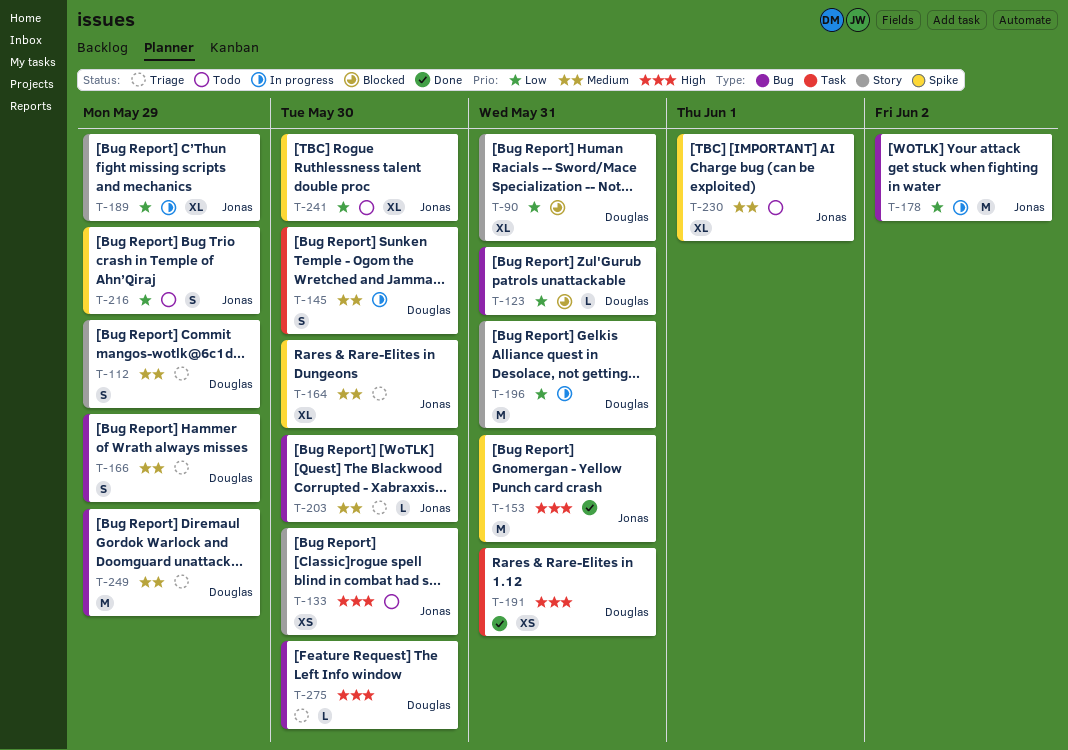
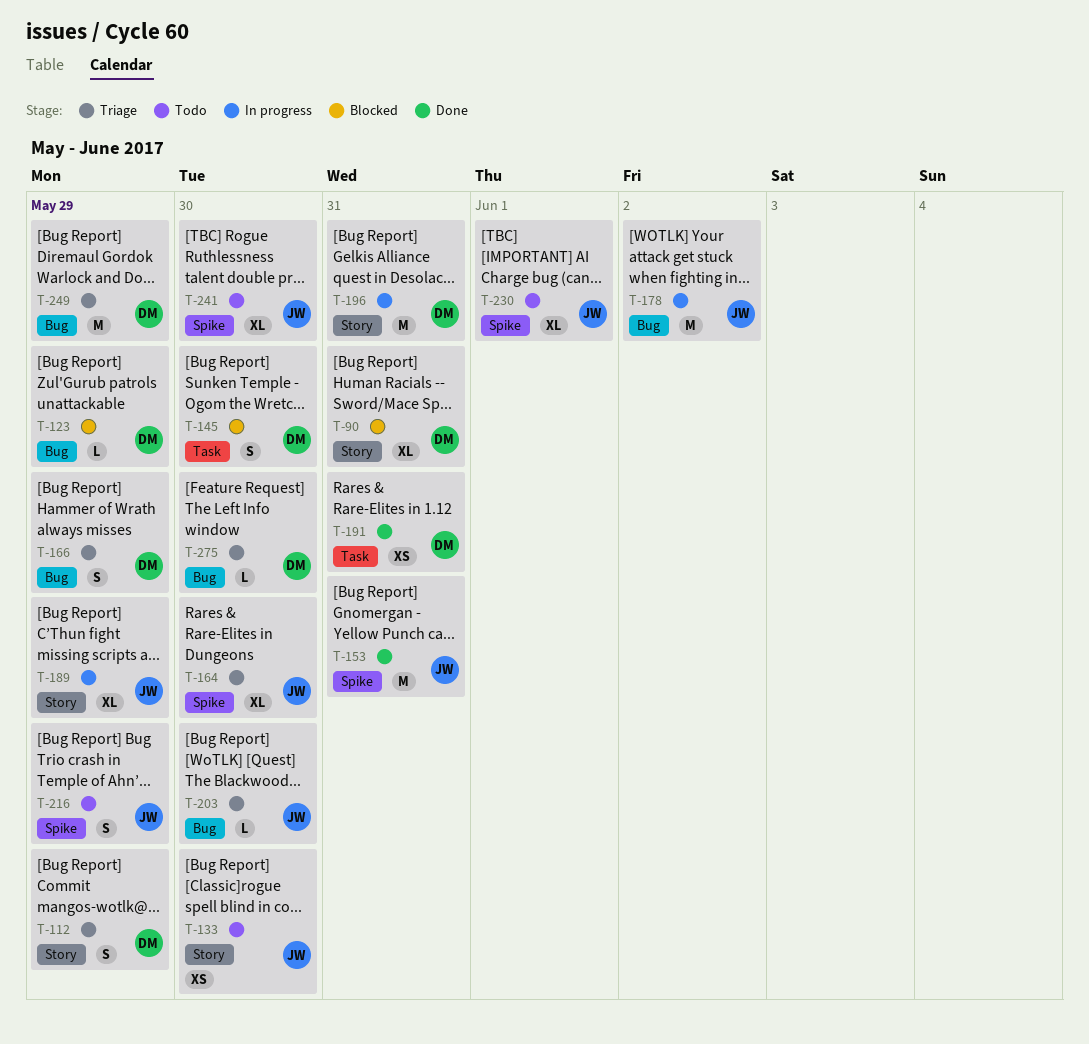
T-123, due: May 31 -> May 29
T-145, status: In progress -> Blocked

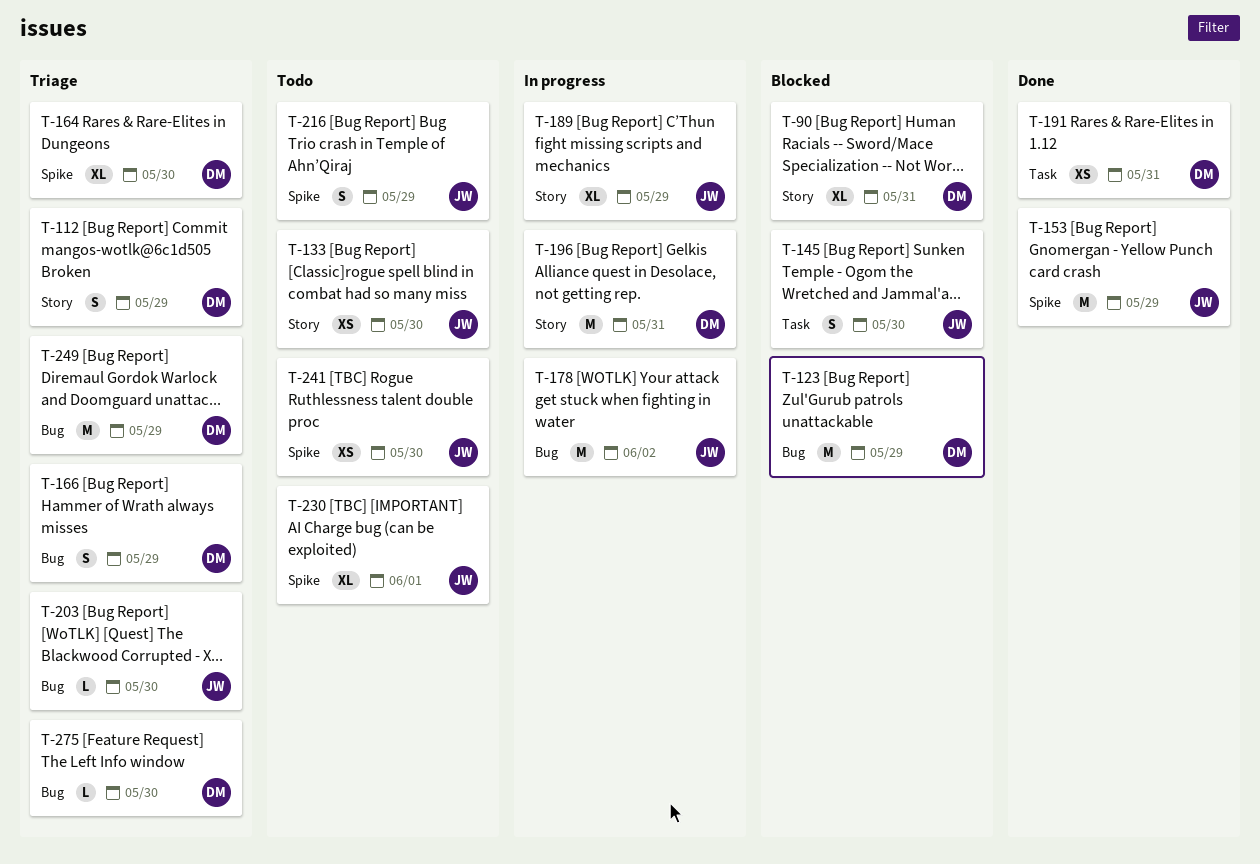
T-123, estimate: L -> M
T-145, owner: DM -> JW
T-153, due: May 31 -> May 29
T-164, owner: JW -> DM
T-241, estimate: XL -> XS

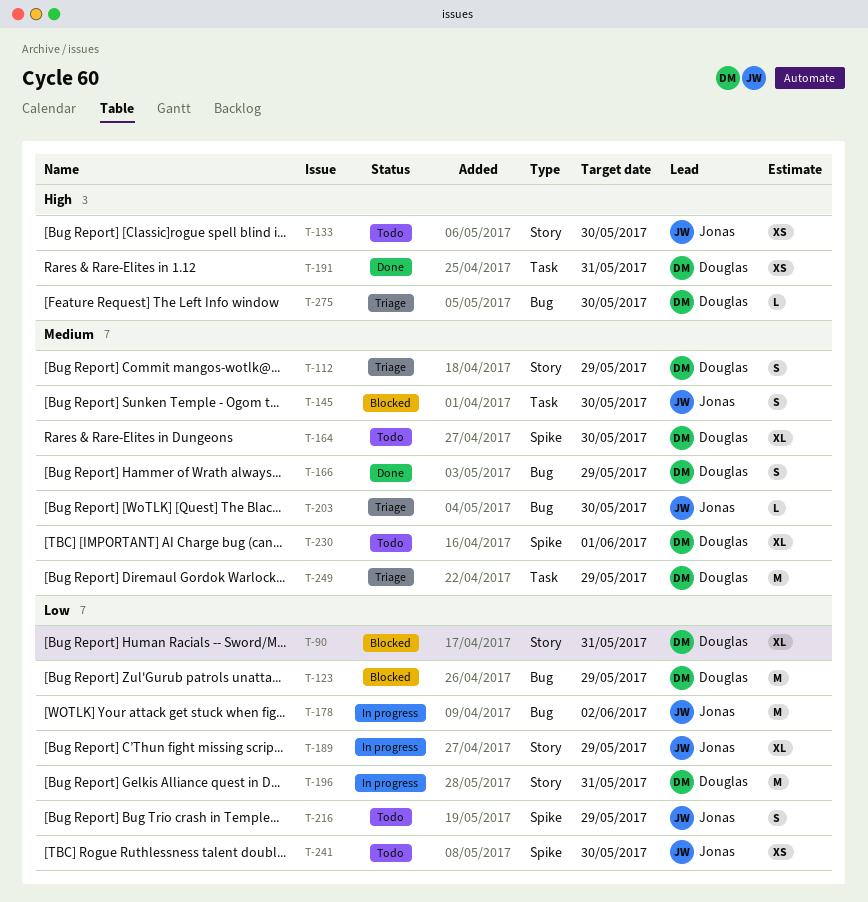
T-153: present -> none
T-164, status: Triage -> Todo
T-166, status: Triage -> Done
T-230, owner: Jonas -> Douglas
T-249, label: Bug -> Task

